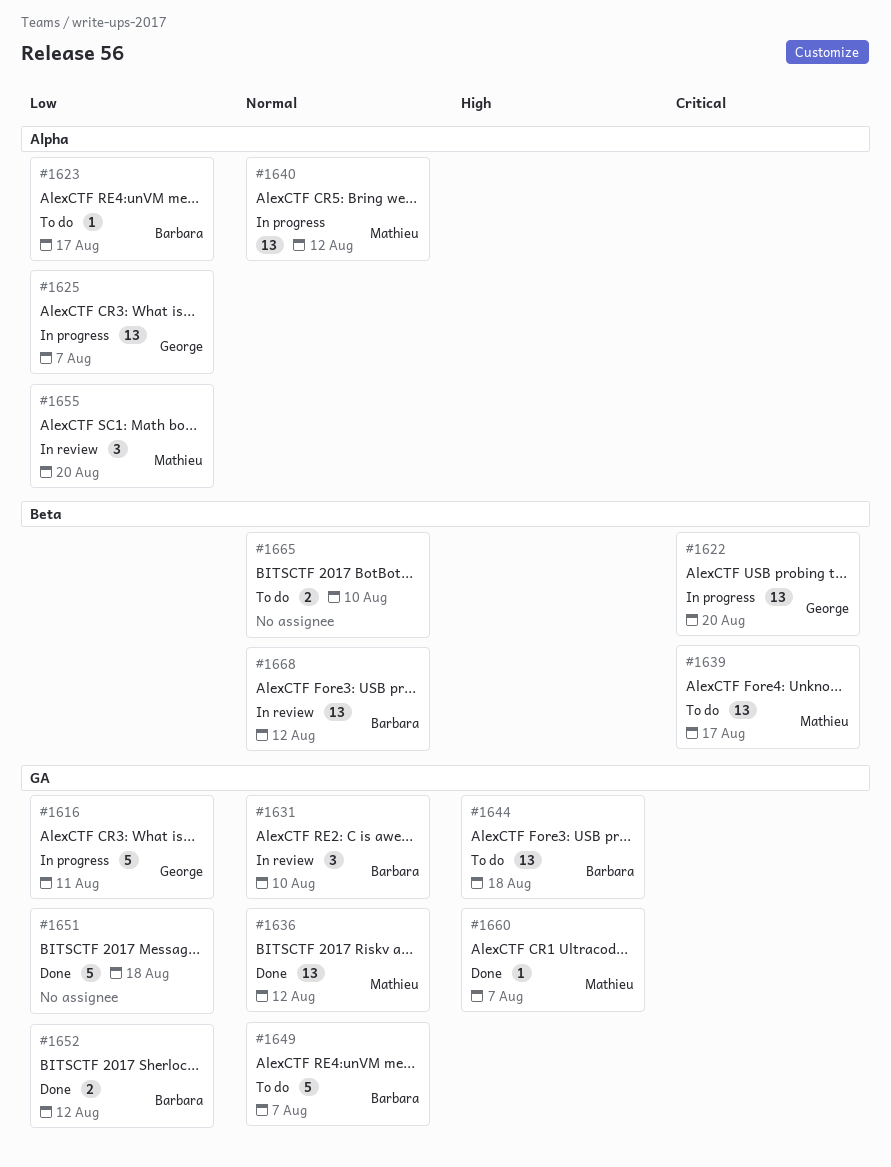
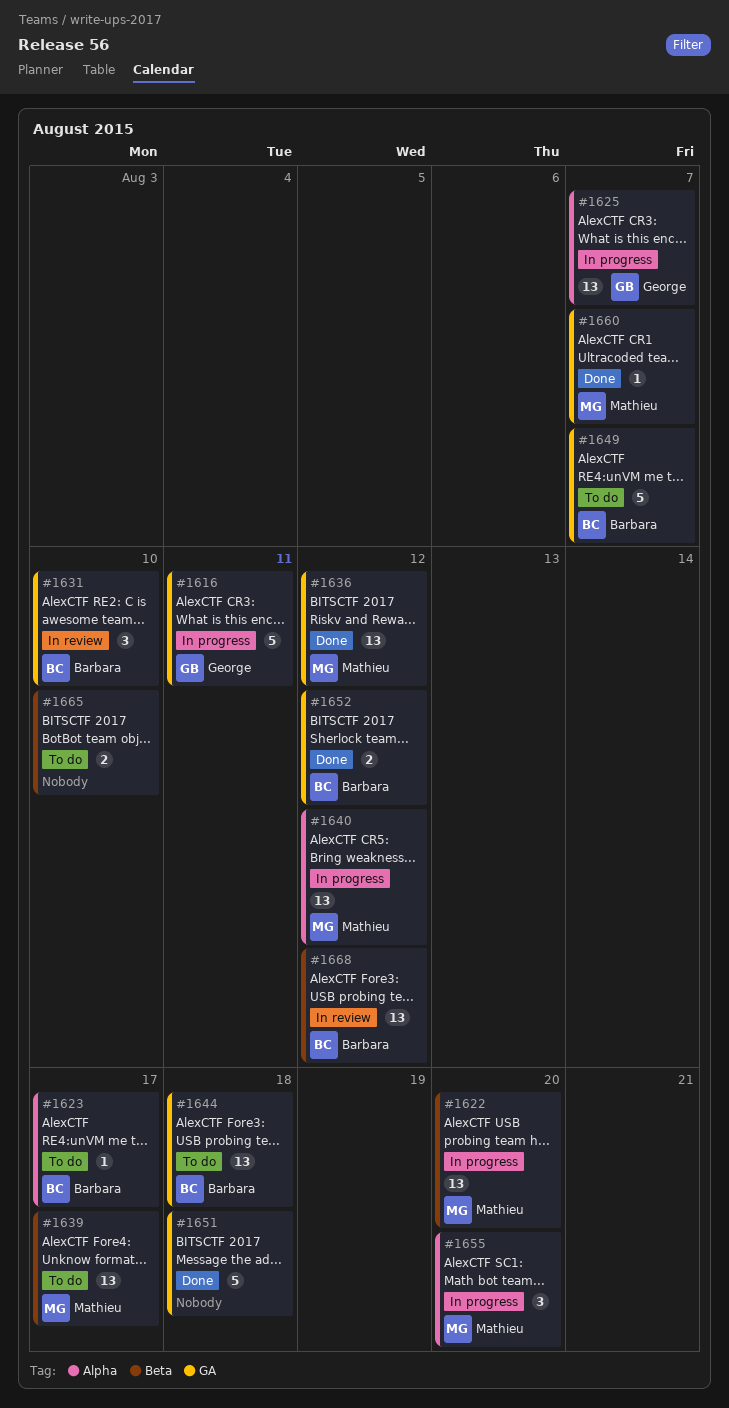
#1622, owner: George -> Mathieu
#1655, status: In review -> In progress

